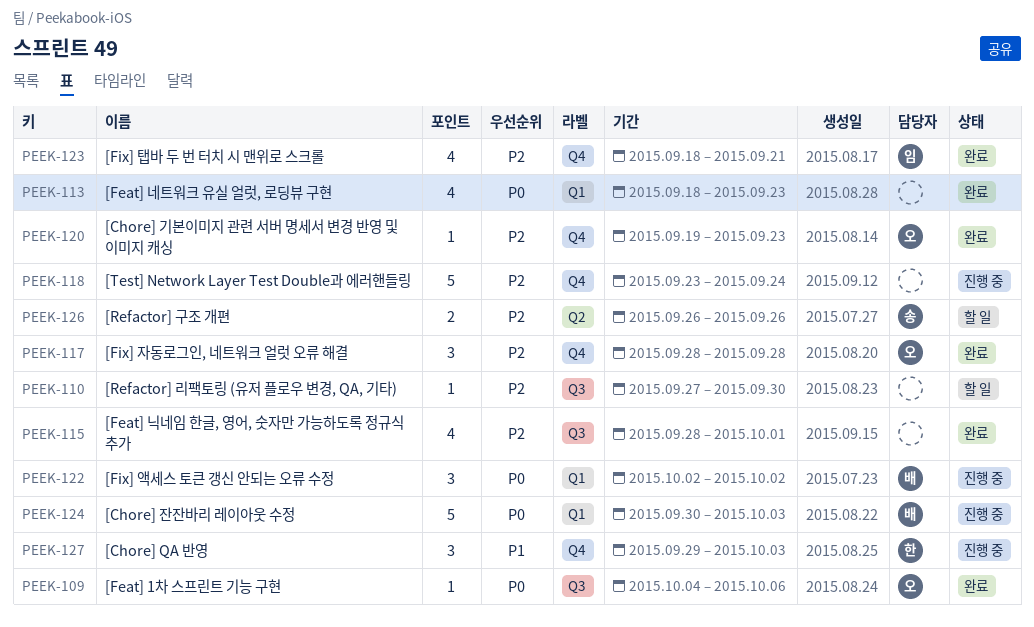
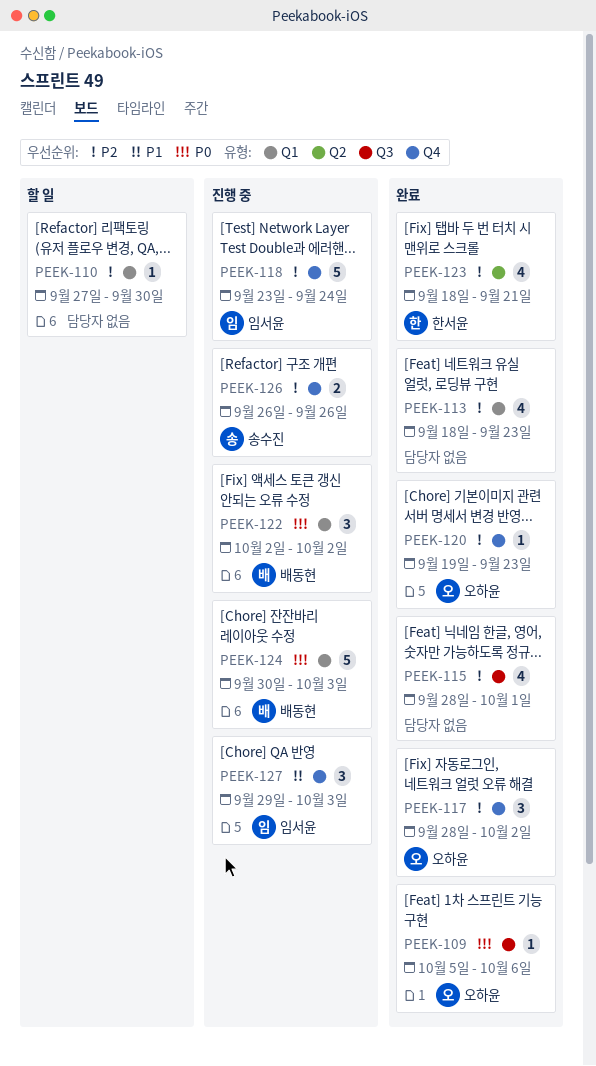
PEEK-109, start: Oct 4 -> Oct 5
PEEK-110, label: Q3 -> Q1
PEEK-113, priority: P0 -> P2
PEEK-117, due: Sep 28 -> Oct 2
PEEK-118, owner: none -> 임서윤
PEEK-123, owner: 임서윤 -> 한서윤
PEEK-123, label: Q4 -> Q2
PEEK-126, status: 할 일 -> 진행 중
PEEK-126, label: Q2 -> Q4
PEEK-127, owner: 한서윤 -> 임서윤

